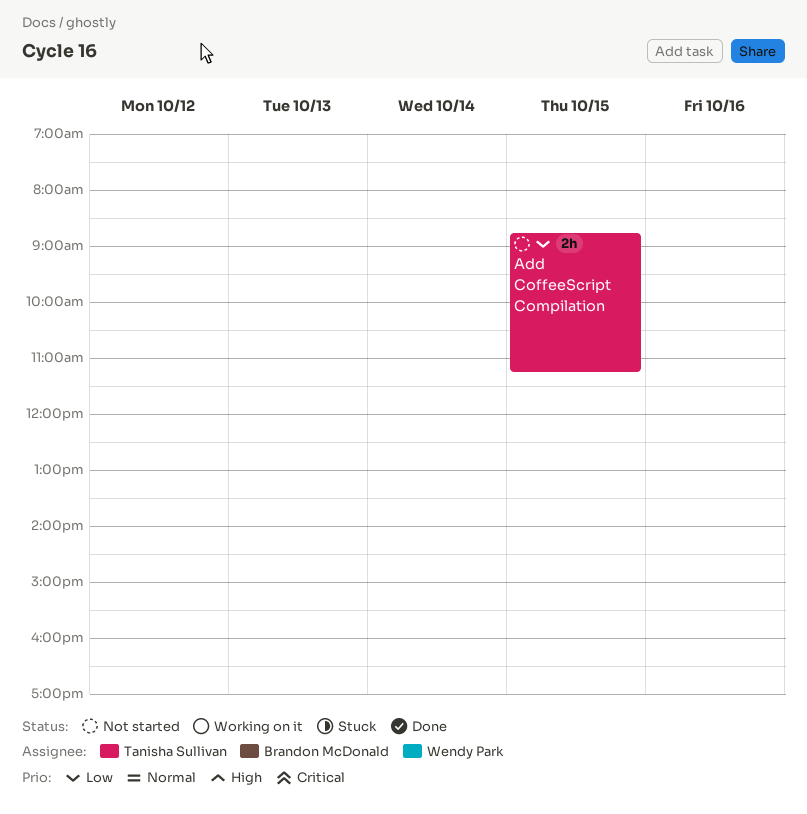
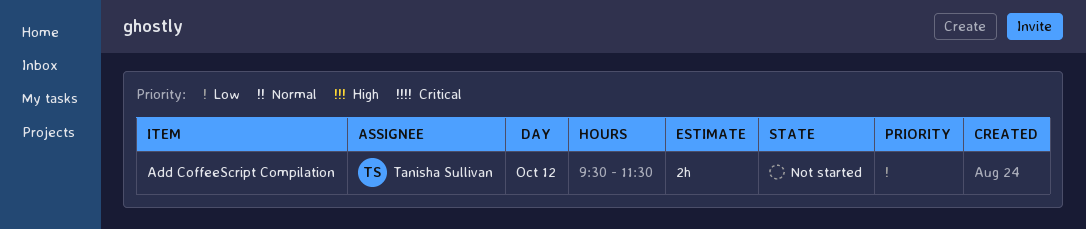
Add CoffeeScript Compilation, day: Oct 15 -> Oct 12
Add CoffeeScript Compilation, begins: 08:45 -> 09:30
Add CoffeeScript Compilation, ends: 11:15 -> 11:30

